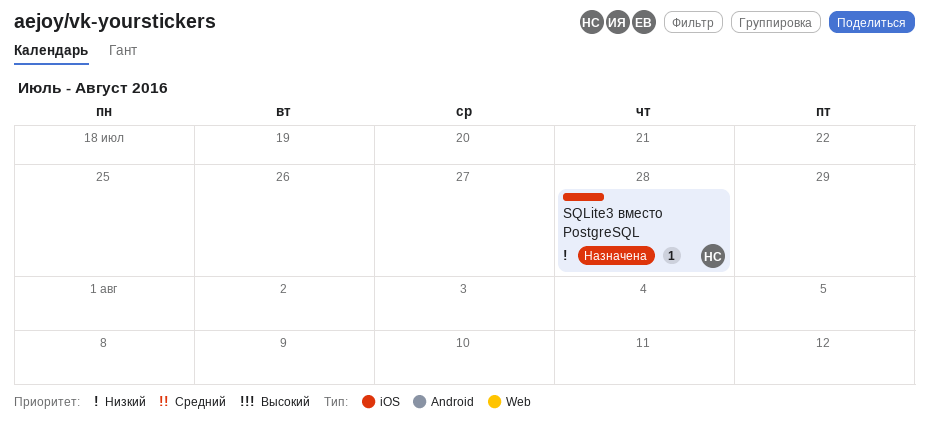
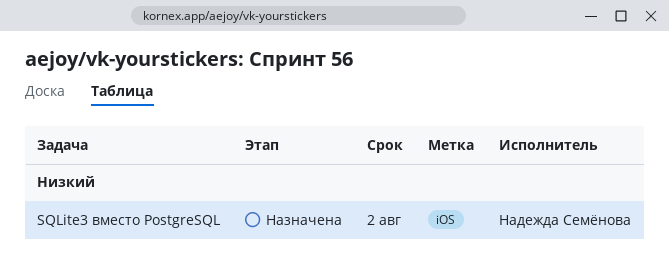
SQLite3 вместо PostgreSQL, due: Jul 28 -> Aug 2

